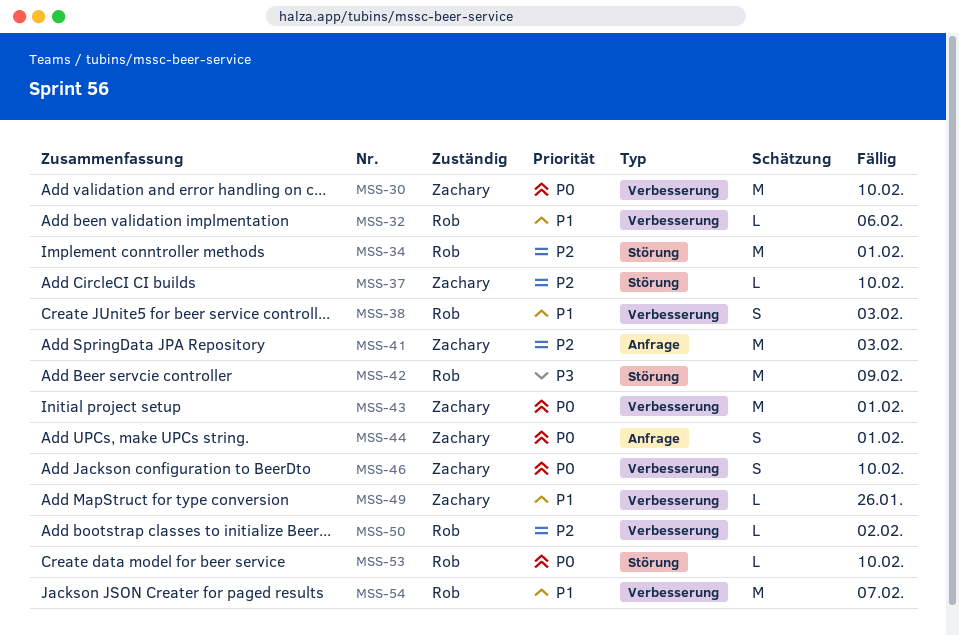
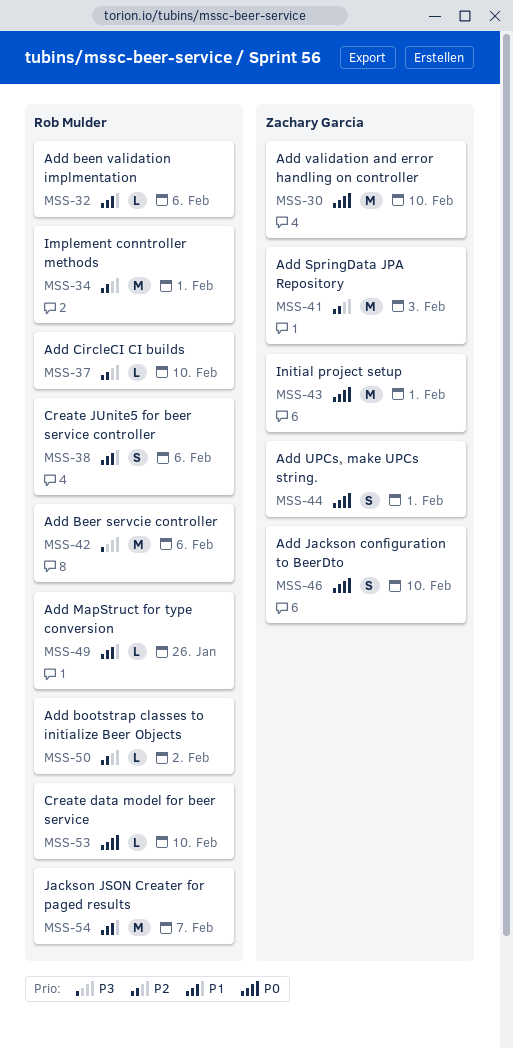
MSS-37, owner: Zachary Garcia -> Rob Mulder
MSS-38, due: Feb 3 -> Feb 6
MSS-42, due: Feb 9 -> Feb 6
MSS-49, owner: Zachary Garcia -> Rob Mulder

